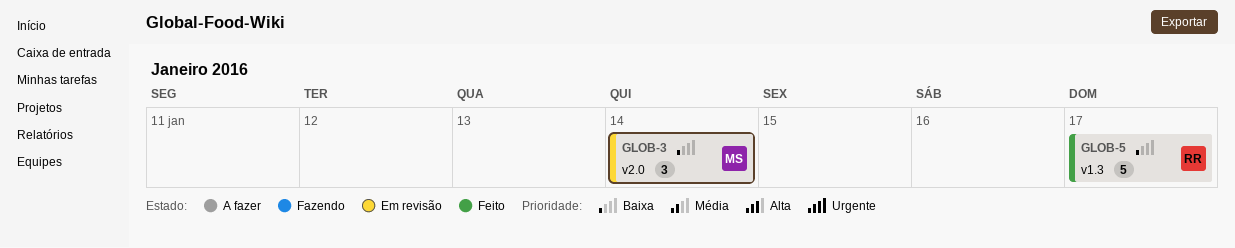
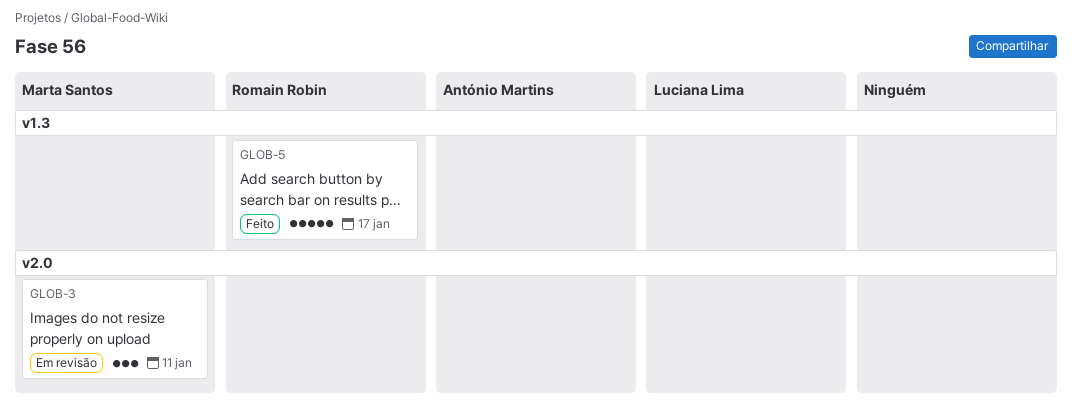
GLOB-3, due: Jan 14 -> Jan 11

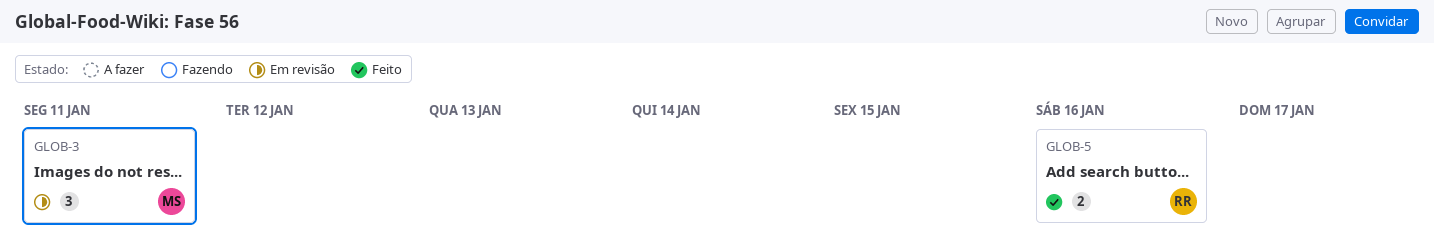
GLOB-5, estimate: 5 -> 2
GLOB-5, due: Jan 17 -> Jan 16

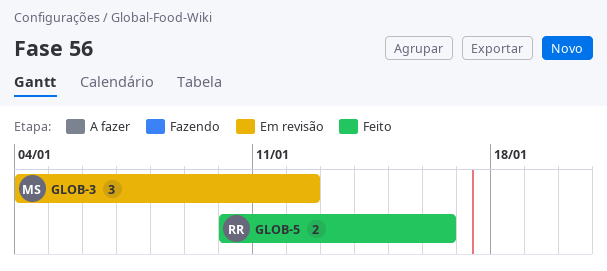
GLOB-3, due: Jan 11 -> Jan 12

